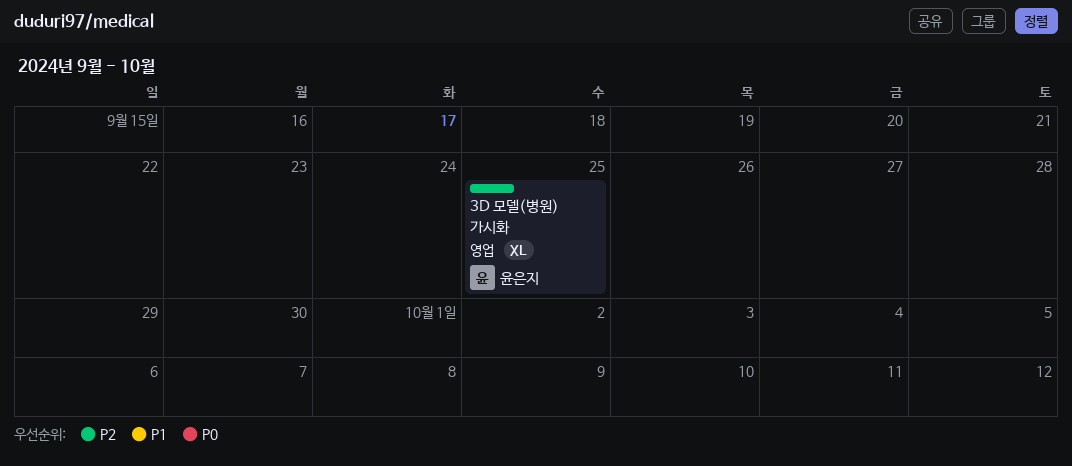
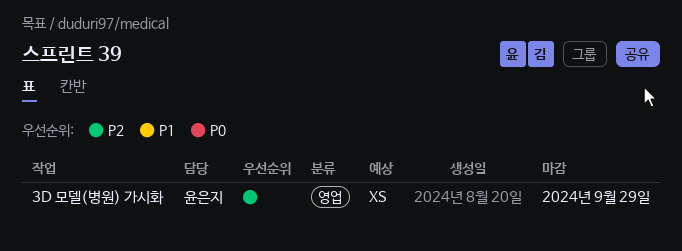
3D 모델(병원) 가시화, estimate: XL -> XS
3D 모델(병원) 가시화, due: Sep 25 -> Sep 29

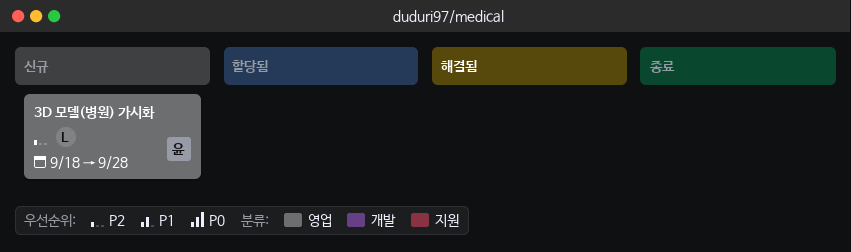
3D 모델(병원) 가시화, estimate: XS -> L
3D 모델(병원) 가시화, due: Sep 29 -> Sep 28

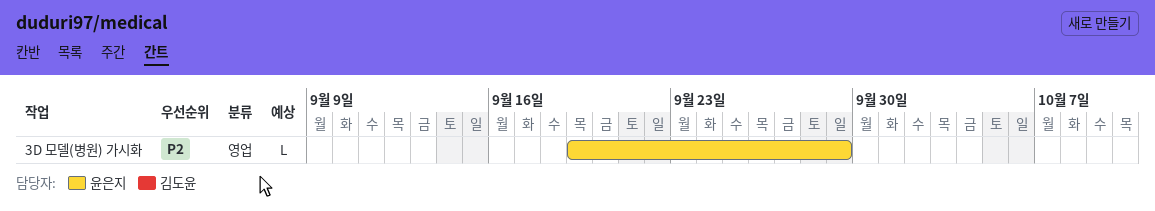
3D 모델(병원) 가시화, start: Sep 18 -> Sep 19
3D 모델(병원) 가시화, due: Sep 28 -> Sep 29

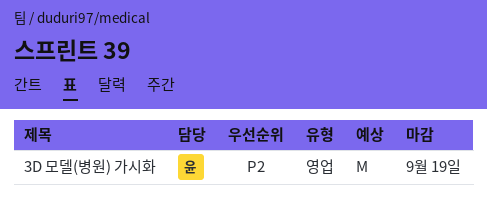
3D 모델(병원) 가시화, estimate: L -> M
3D 모델(병원) 가시화, due: Sep 29 -> Sep 19

